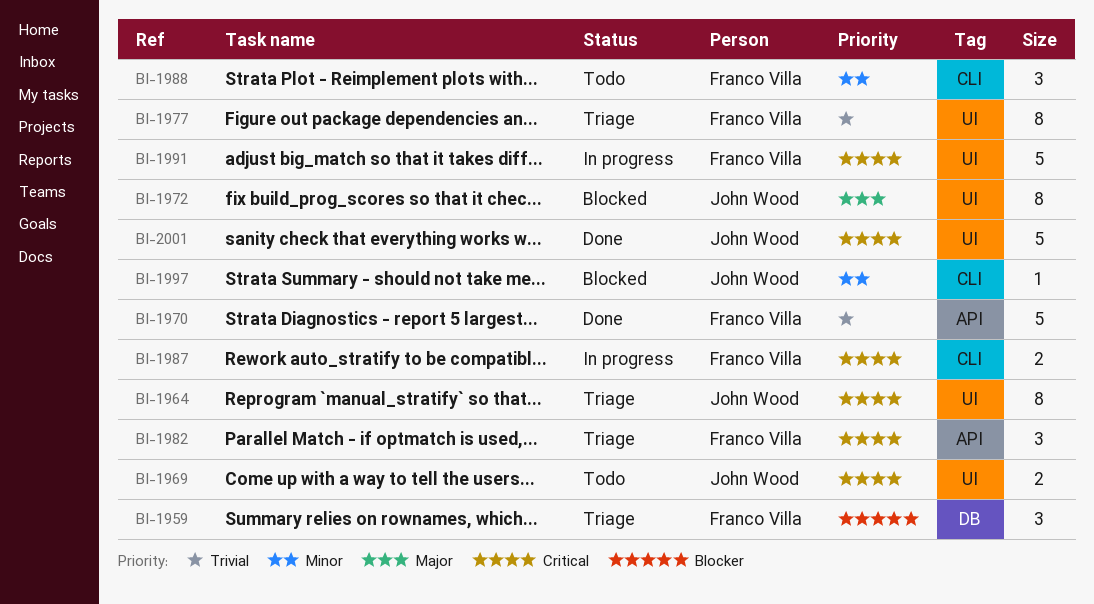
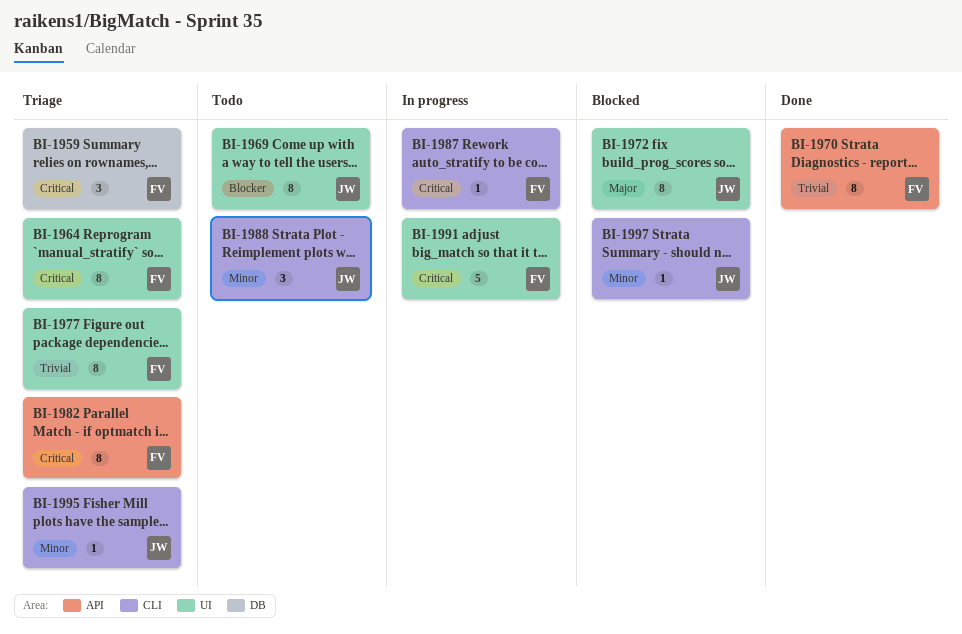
BI-1959, priority: Blocker -> Critical
BI-1964, owner: John Wood -> Franco Villa
BI-1969, priority: Critical -> Blocker
BI-1969, estimate: 2 -> 8
BI-1970, estimate: 5 -> 8
BI-1982, estimate: 3 -> 8
BI-1987, estimate: 2 -> 1
BI-1988, owner: Franco Villa -> John Wood
BI-1995: none -> present
BI-2001: present -> none

